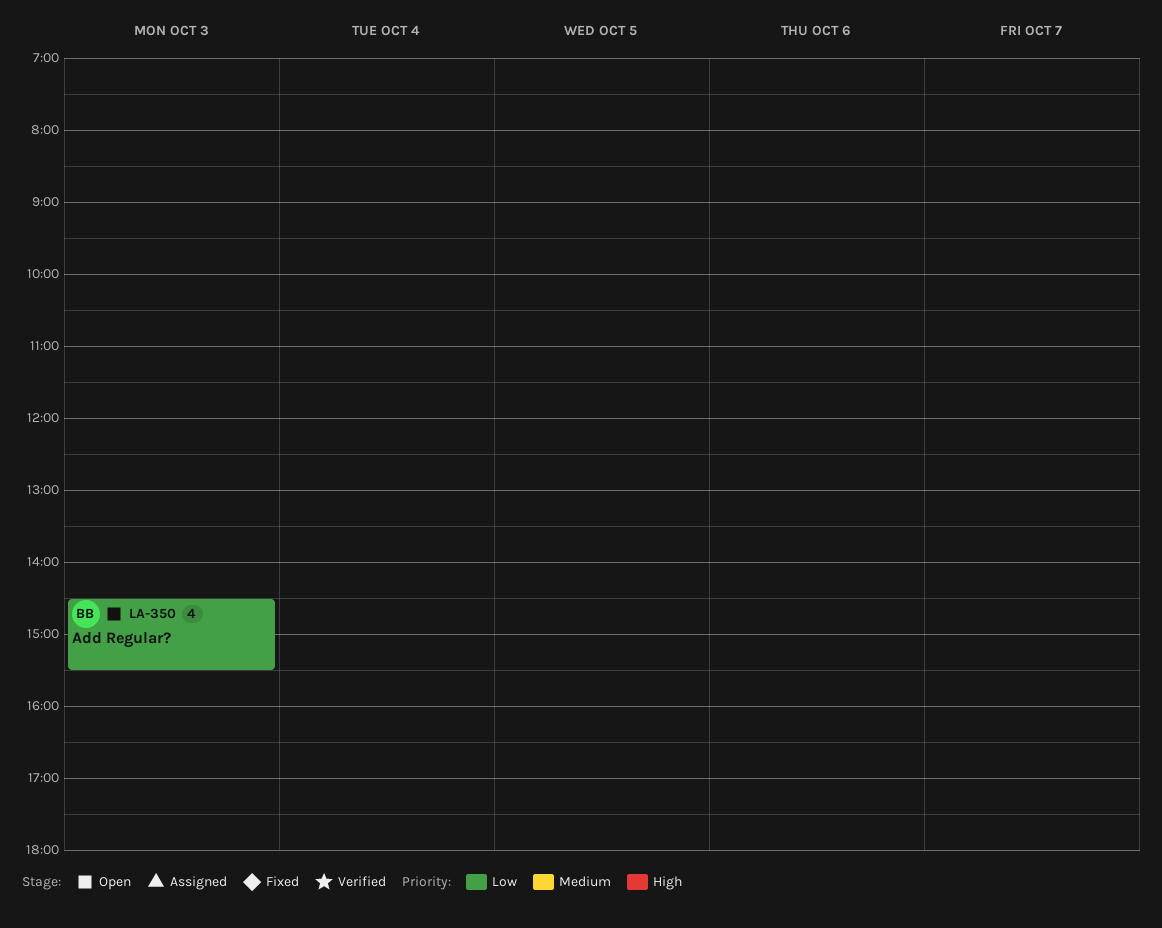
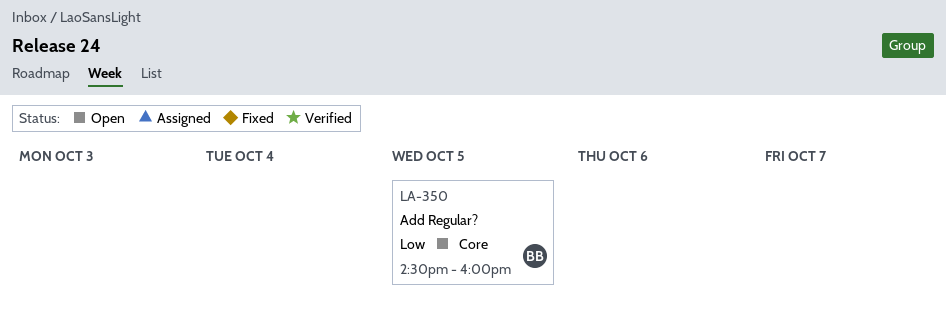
LA-350, day: Oct 3 -> Oct 5
LA-350, ends: 15:30 -> 16:00

